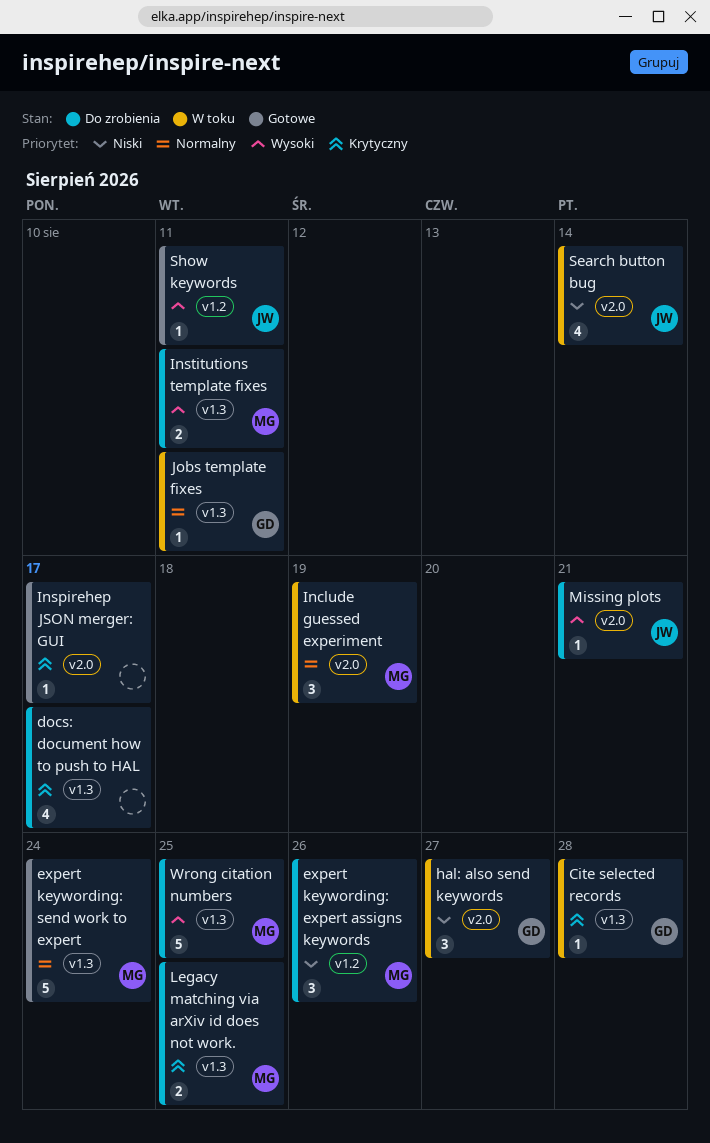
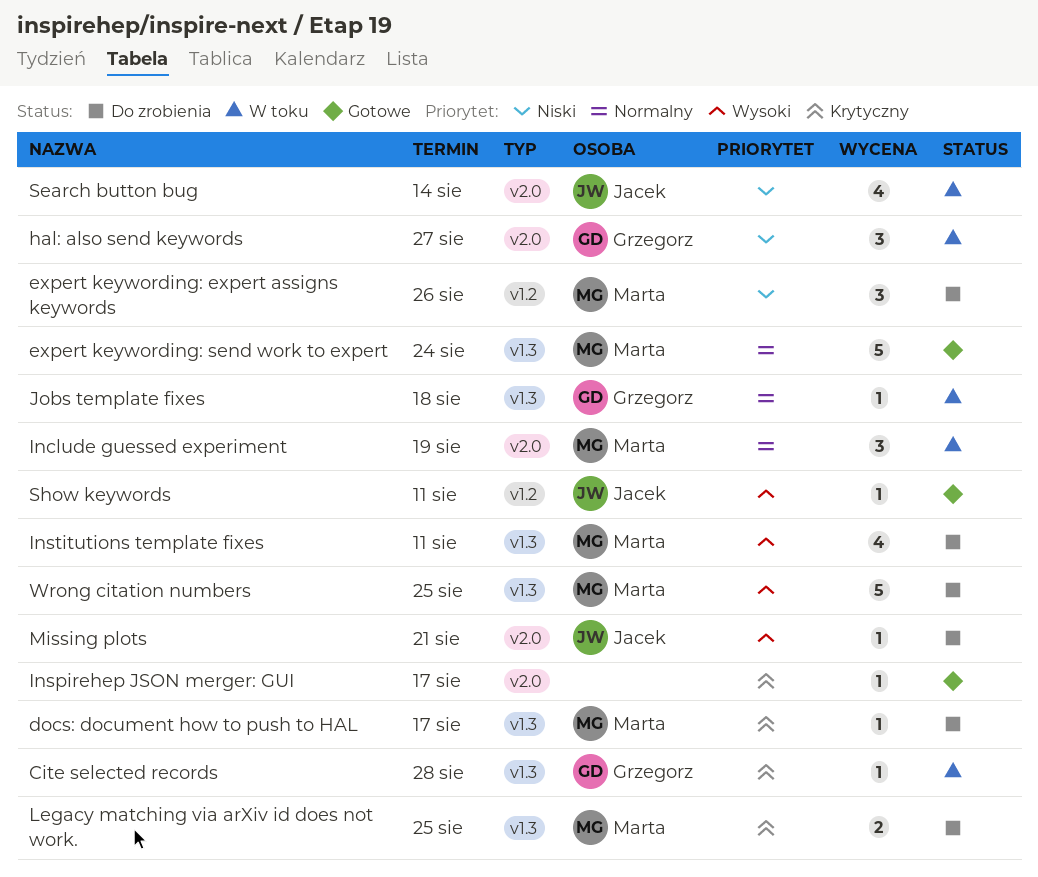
docs: document how to push to HAL, owner: none -> Marta
docs: document how to push to HAL, estimate: 4 -> 1
Institutions template fixes, estimate: 2 -> 4
Jobs template fixes, due: Aug 11 -> Aug 18

